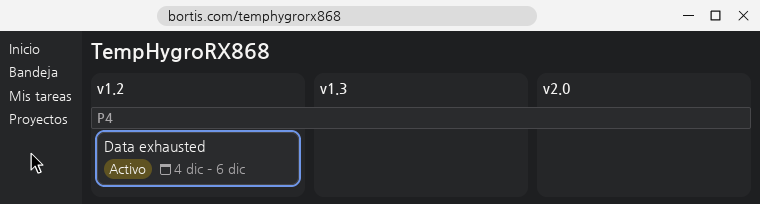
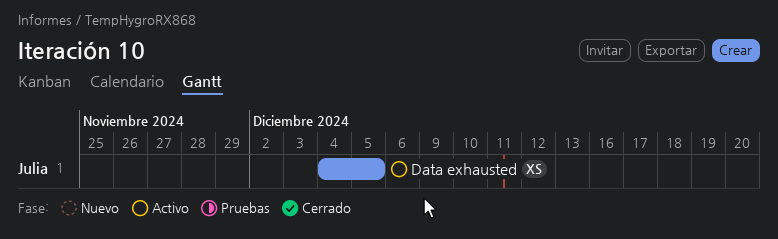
Data exhausted, due: Dec 6 -> Dec 5

